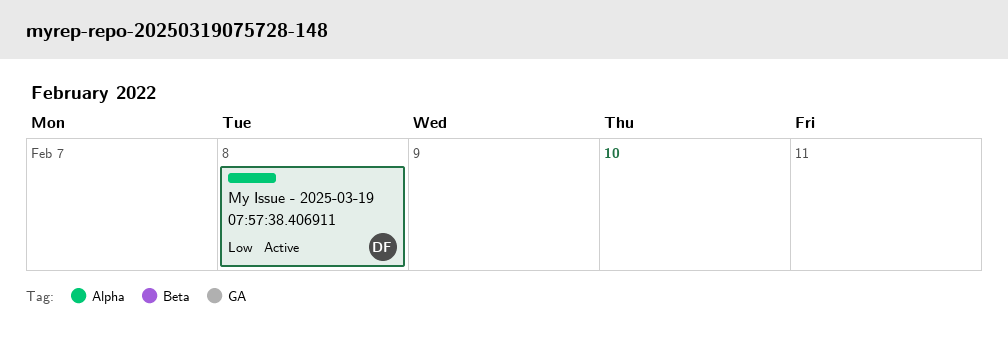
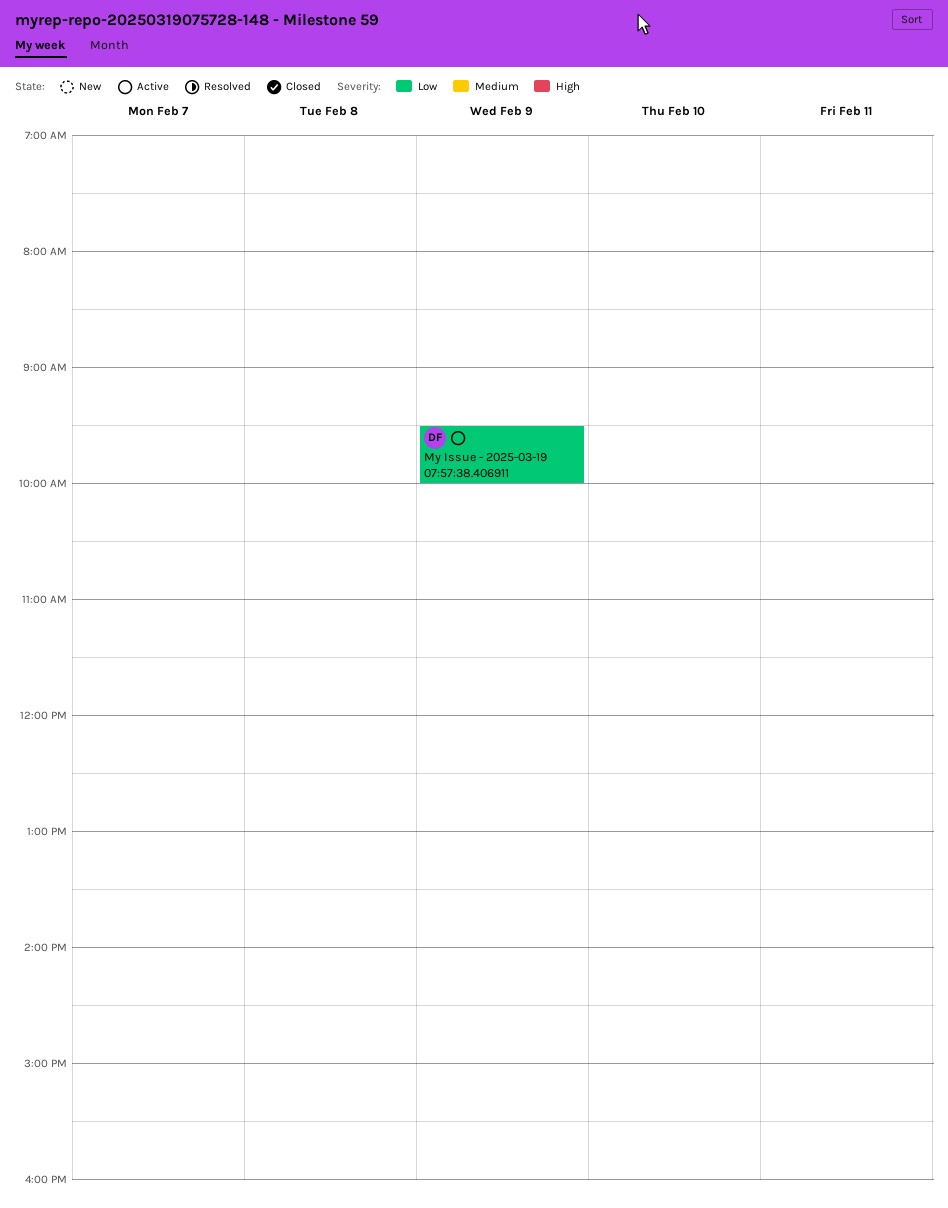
My Issue - 2025-03-19 07:57:38.406911, day: Feb 8 -> Feb 9

